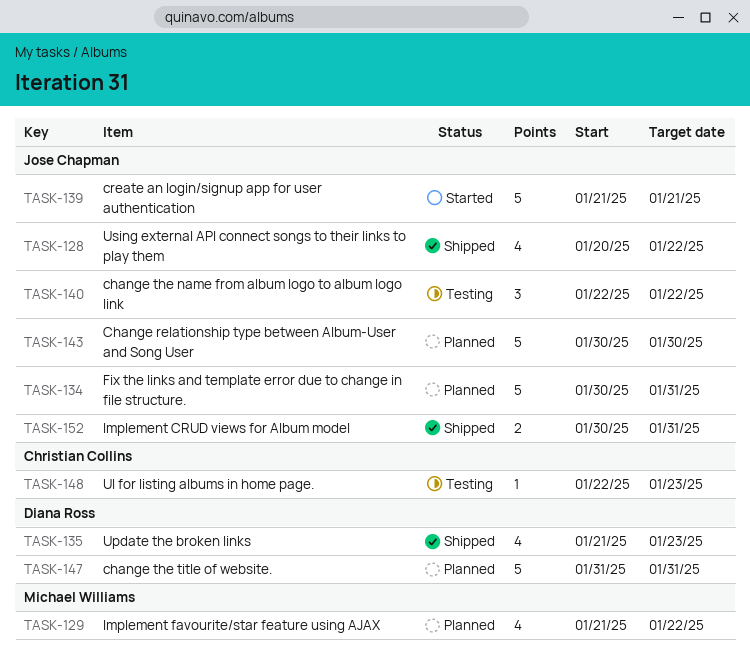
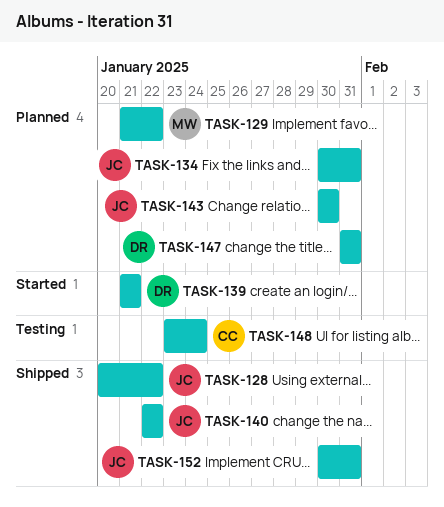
TASK-135: present -> none
TASK-139, owner: Jose Chapman -> Diana Ross
TASK-140, status: Testing -> Shipped
TASK-148, start: Jan 22 -> Jan 23
TASK-148, due: Jan 23 -> Jan 24

